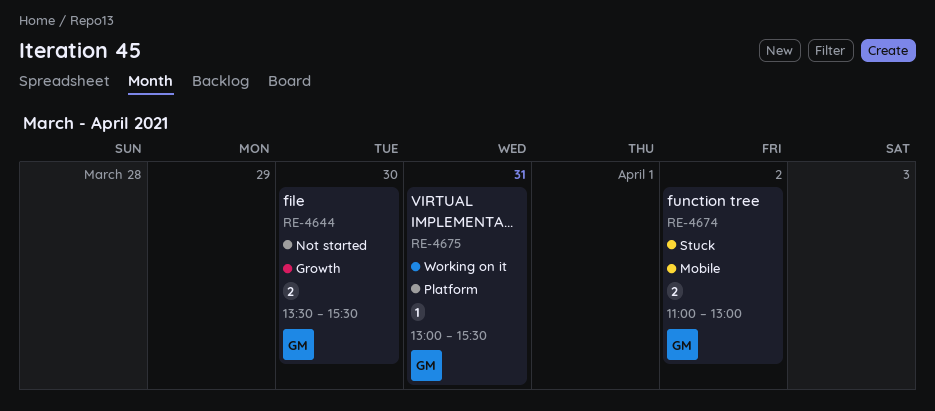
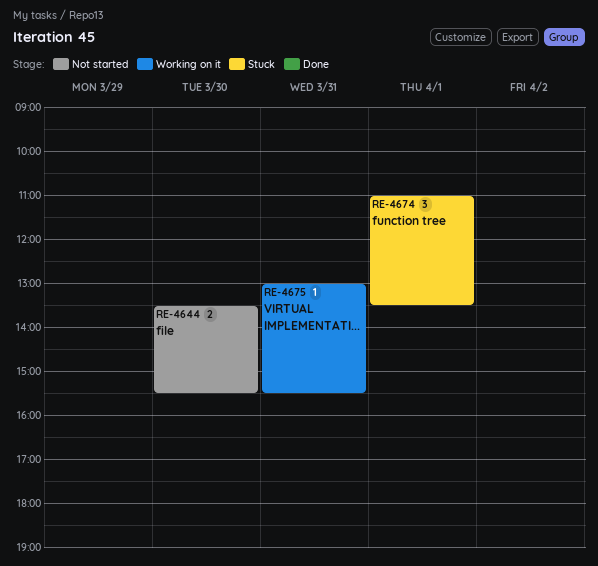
RE-4674, estimate: 2 -> 3
RE-4674, day: Apr 2 -> Apr 1
RE-4674, ends: 13:00 -> 13:30

